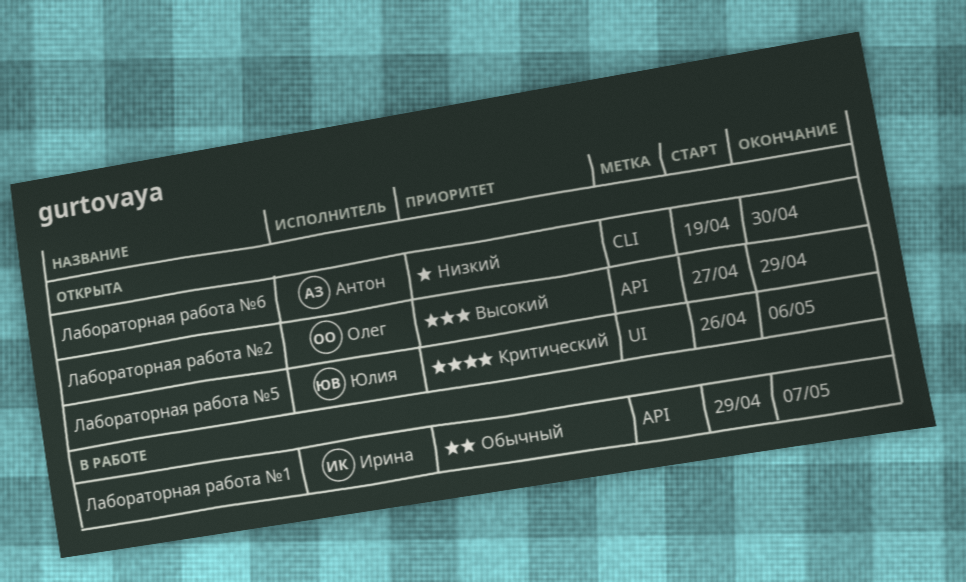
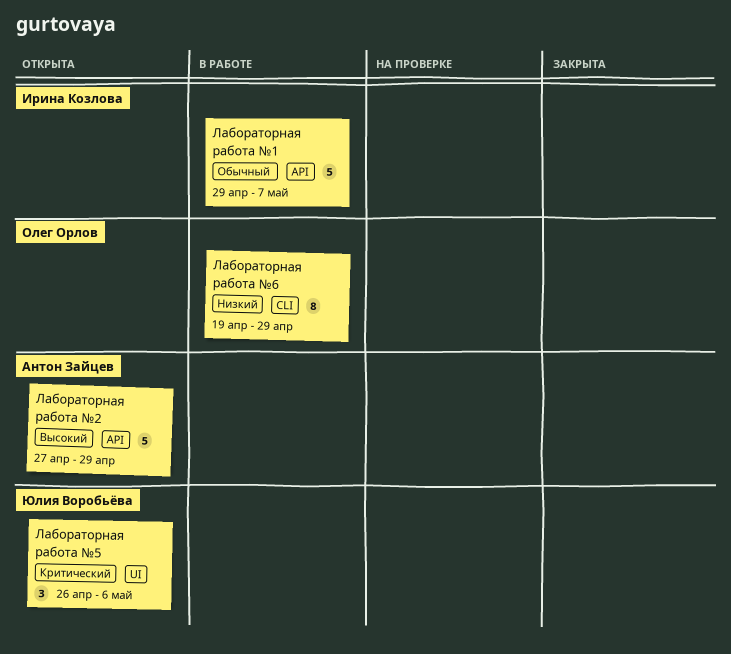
Лабораторная работа №2, owner: Олег Орлов -> Антон Зайцев
Лабораторная работа №6, status: Открыта -> В работе
Лабораторная работа №6, owner: Антон Зайцев -> Олег Орлов
Лабораторная работа №6, due: Apr 30 -> Apr 29

